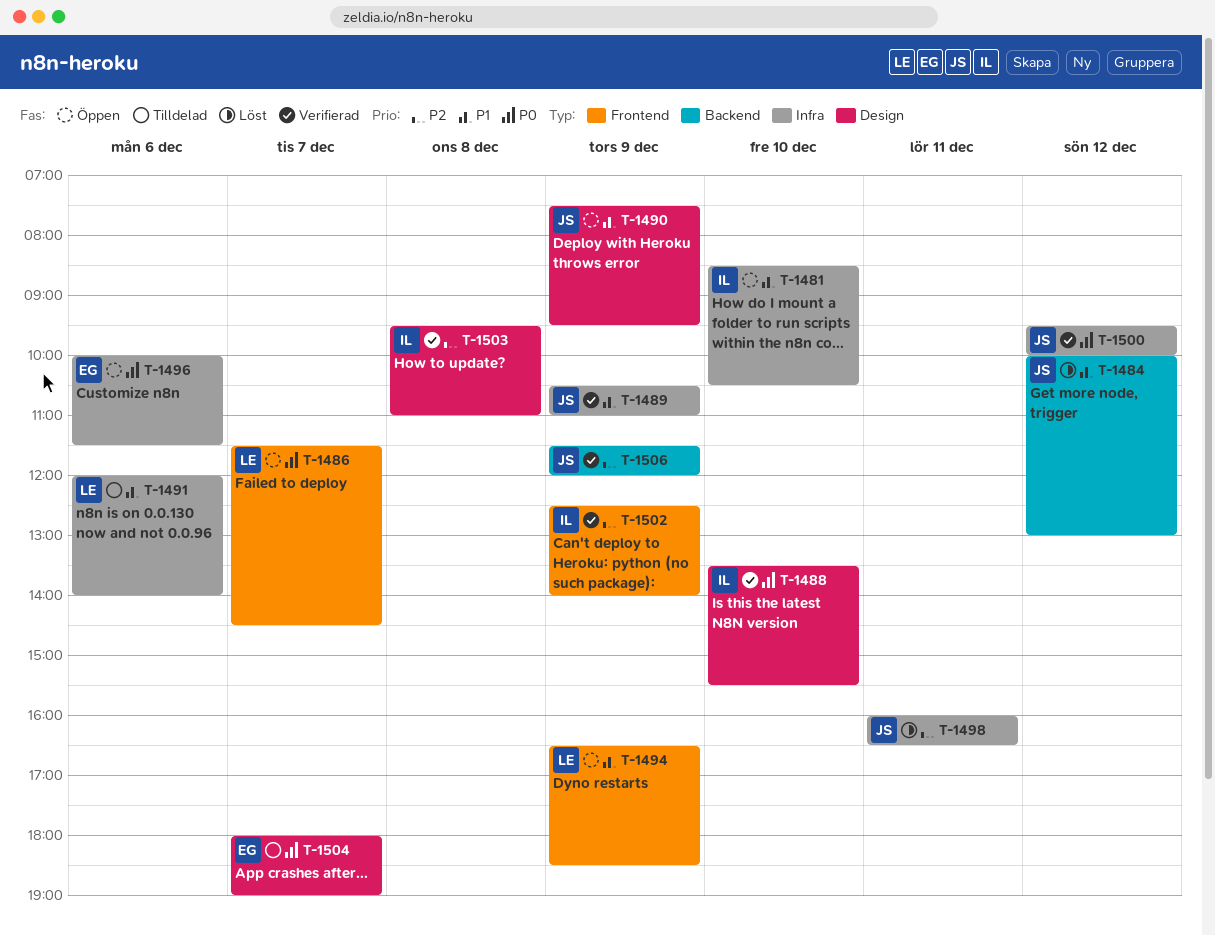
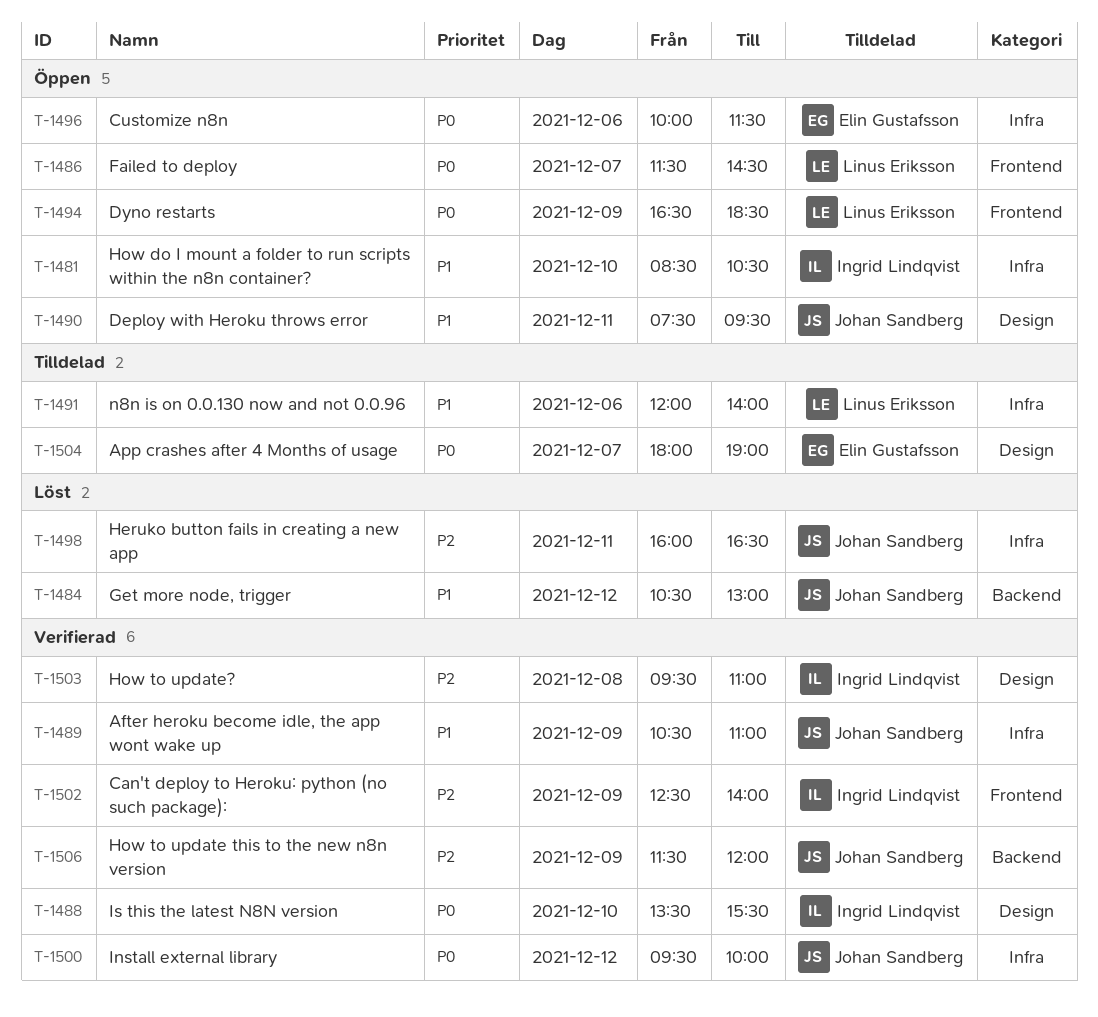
T-1484, begins: 10:00 -> 10:30
T-1490, day: Dec 9 -> Dec 11
T-1494, priority: P1 -> P0

